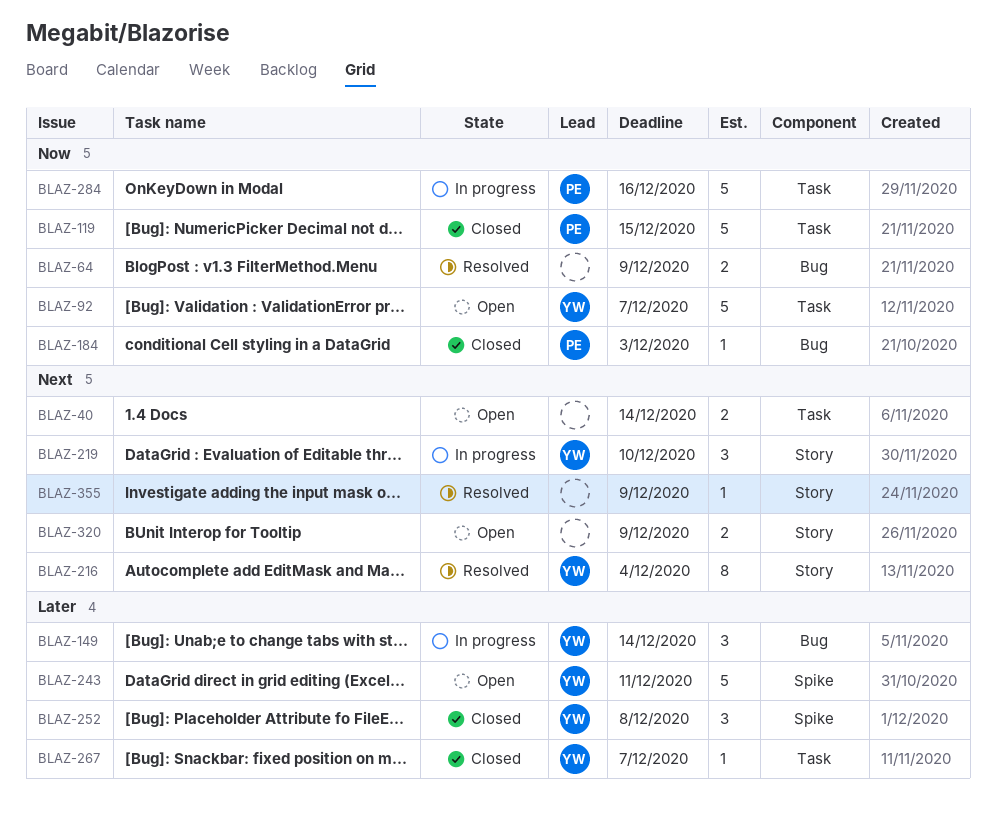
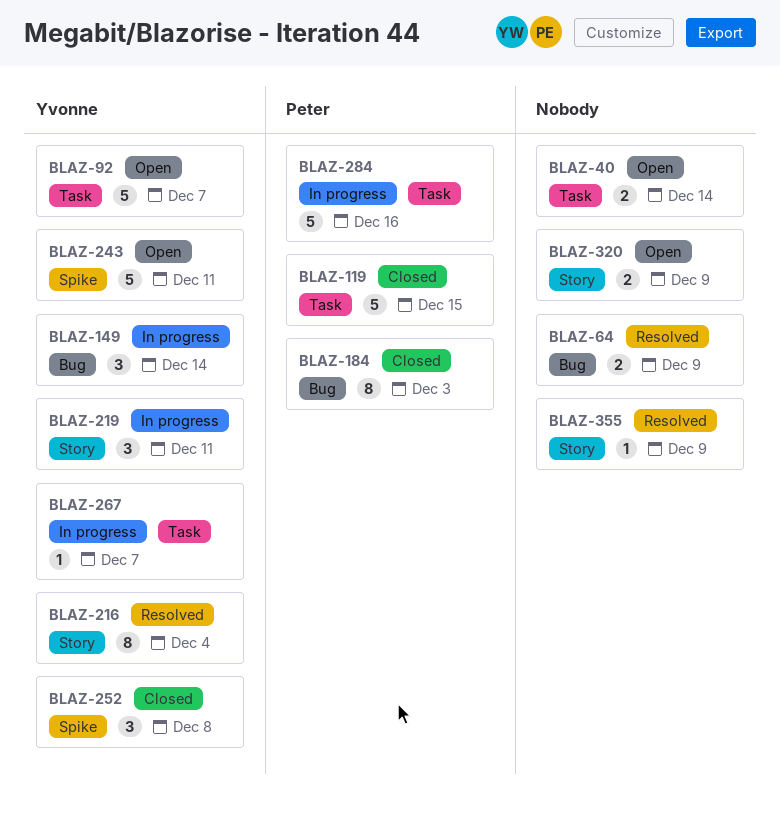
BLAZ-184, estimate: 1 -> 8
BLAZ-219, due: Dec 10 -> Dec 11
BLAZ-267, status: Closed -> In progress

